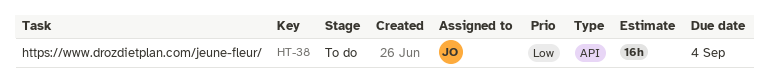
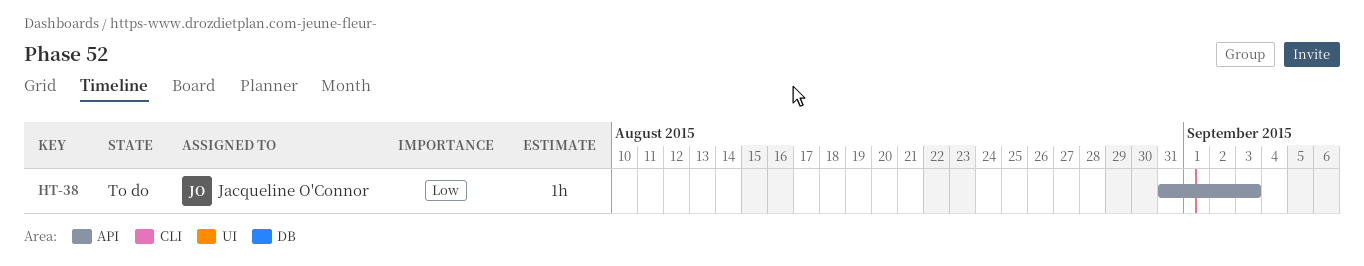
HT-38, estimate: 16h -> 1h
HT-38, due: Sep 4 -> Sep 3

